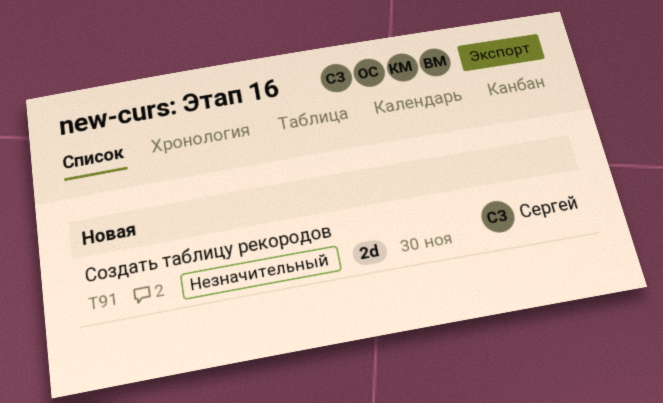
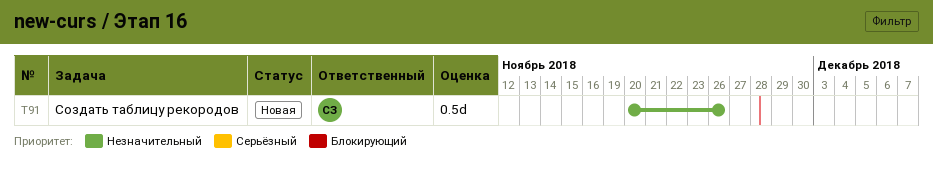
T91, estimate: 2d -> 0.5d
T91, due: Nov 30 -> Nov 26

